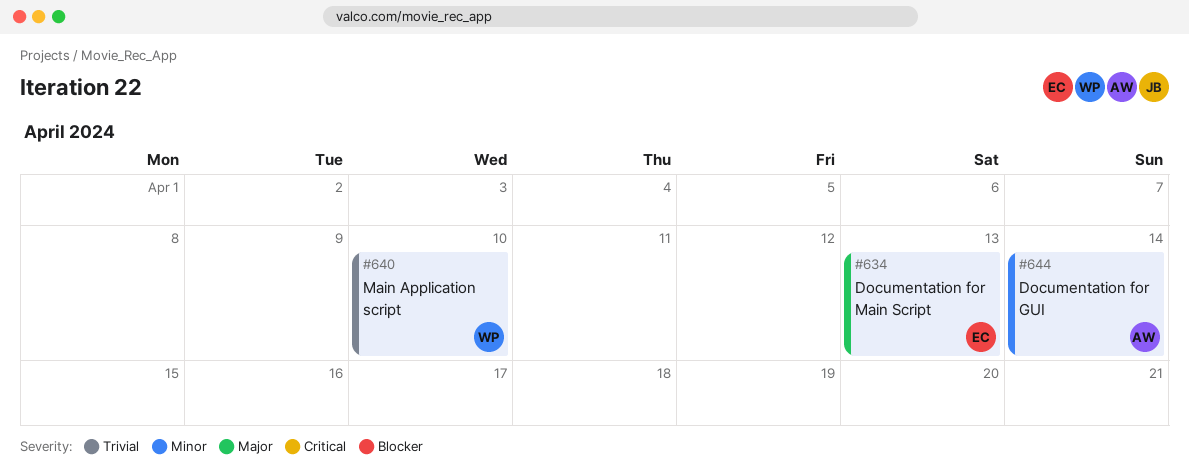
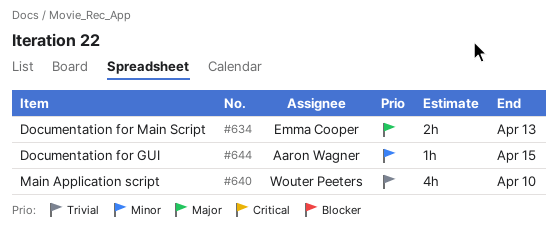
#644, due: Apr 14 -> Apr 15

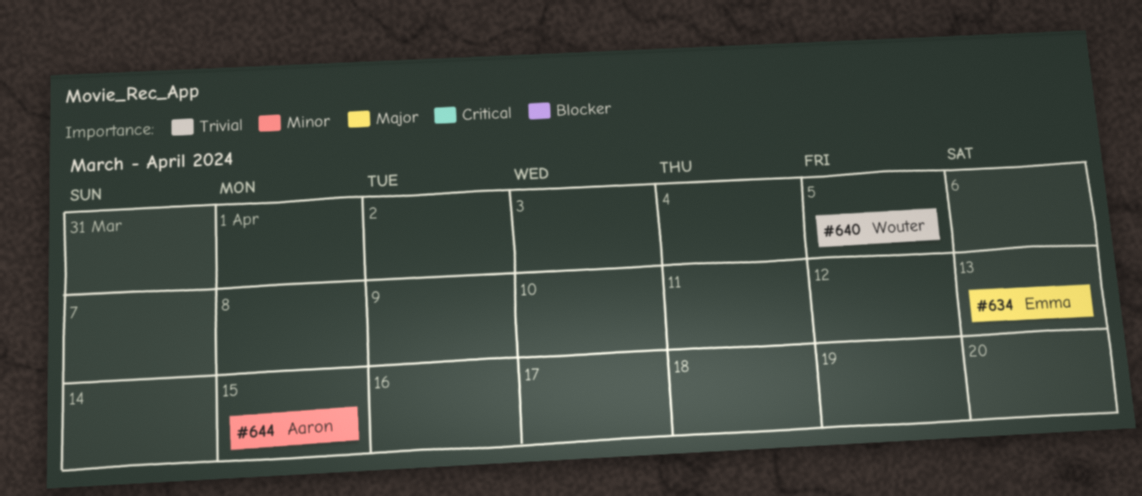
#640, due: Apr 10 -> Apr 5

